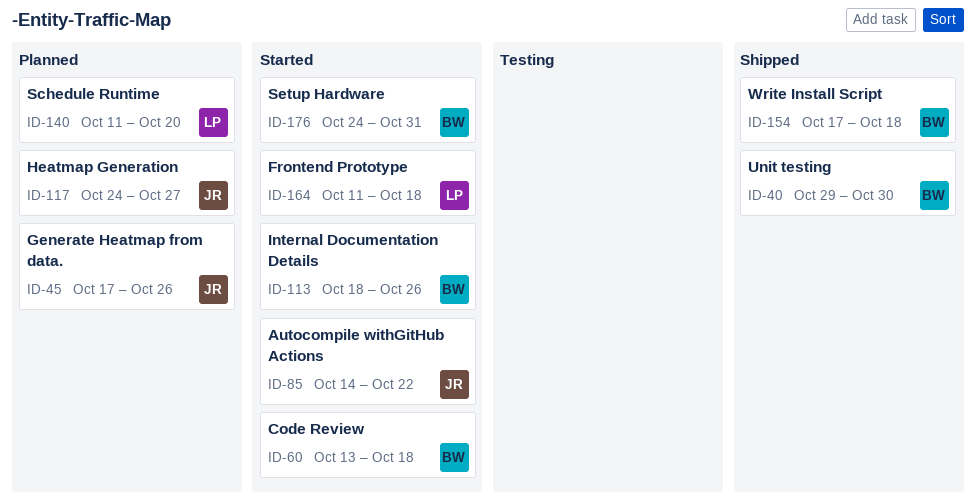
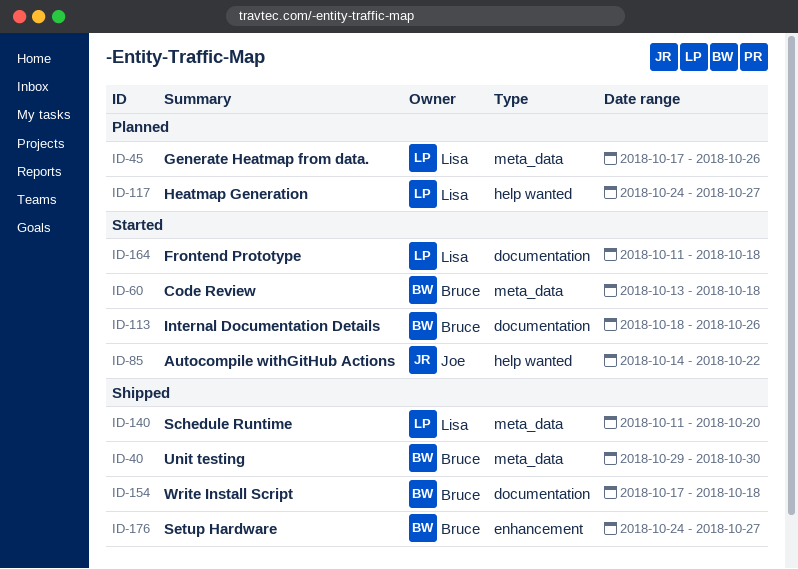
ID-45, owner: Joe -> Lisa
ID-117, owner: Joe -> Lisa
ID-140, status: Planned -> Shipped
ID-176, status: Started -> Shipped
ID-176, due: Oct 31 -> Oct 27

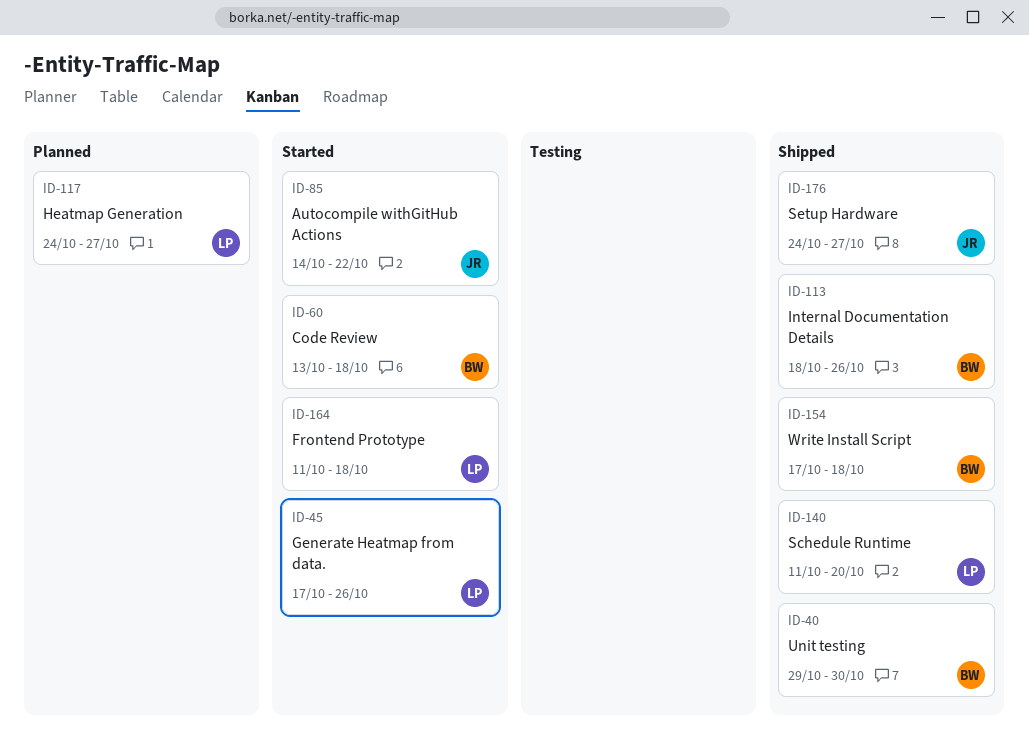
ID-45, status: Planned -> Started
ID-113, status: Started -> Shipped
ID-176, owner: Bruce -> Joe

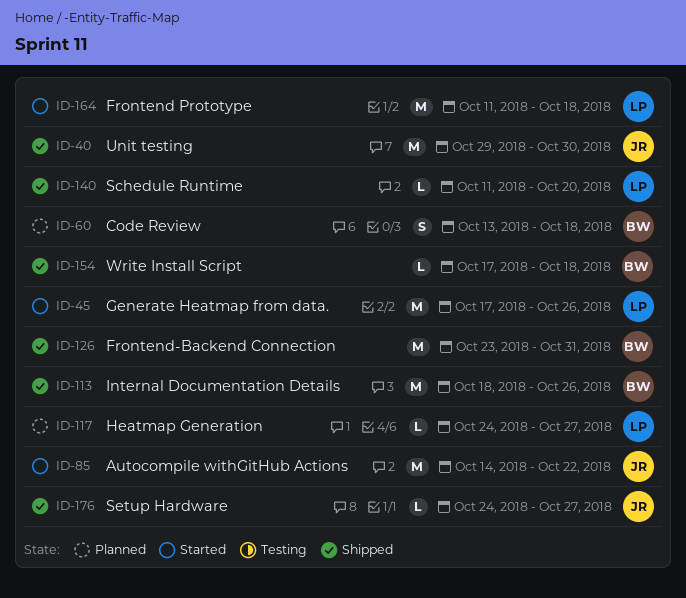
ID-40, owner: BW -> JR
ID-60, status: Started -> Planned
ID-126: none -> present

